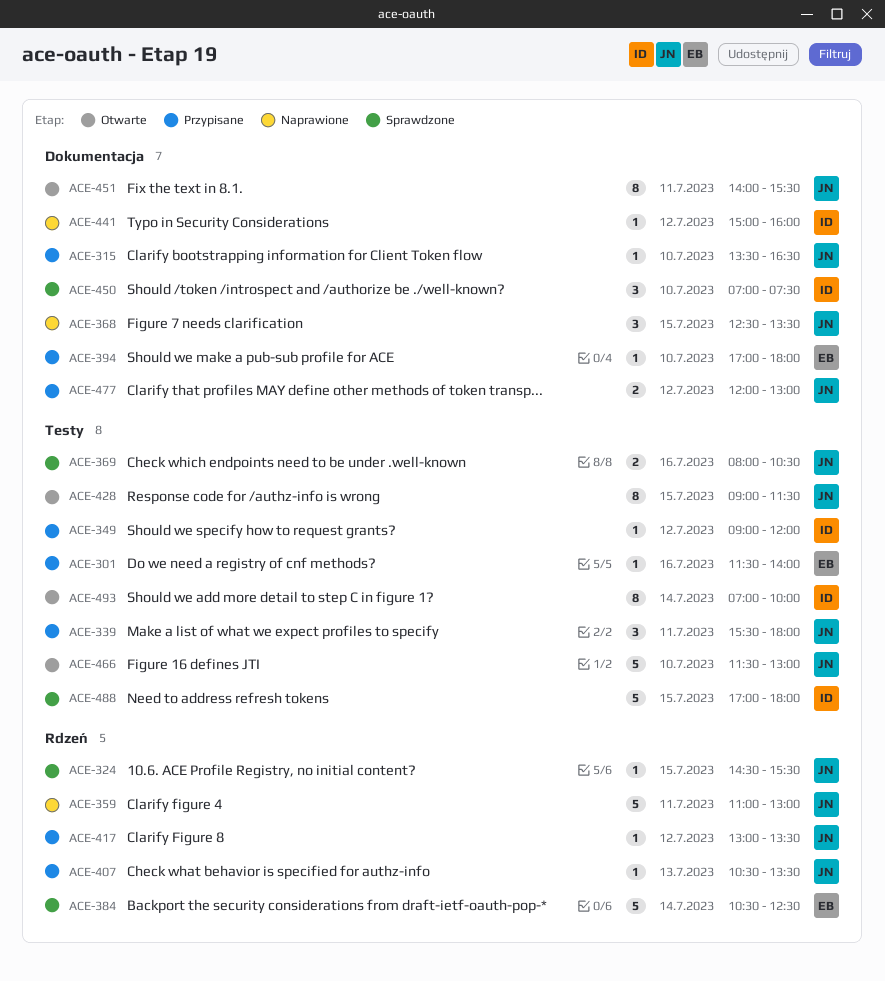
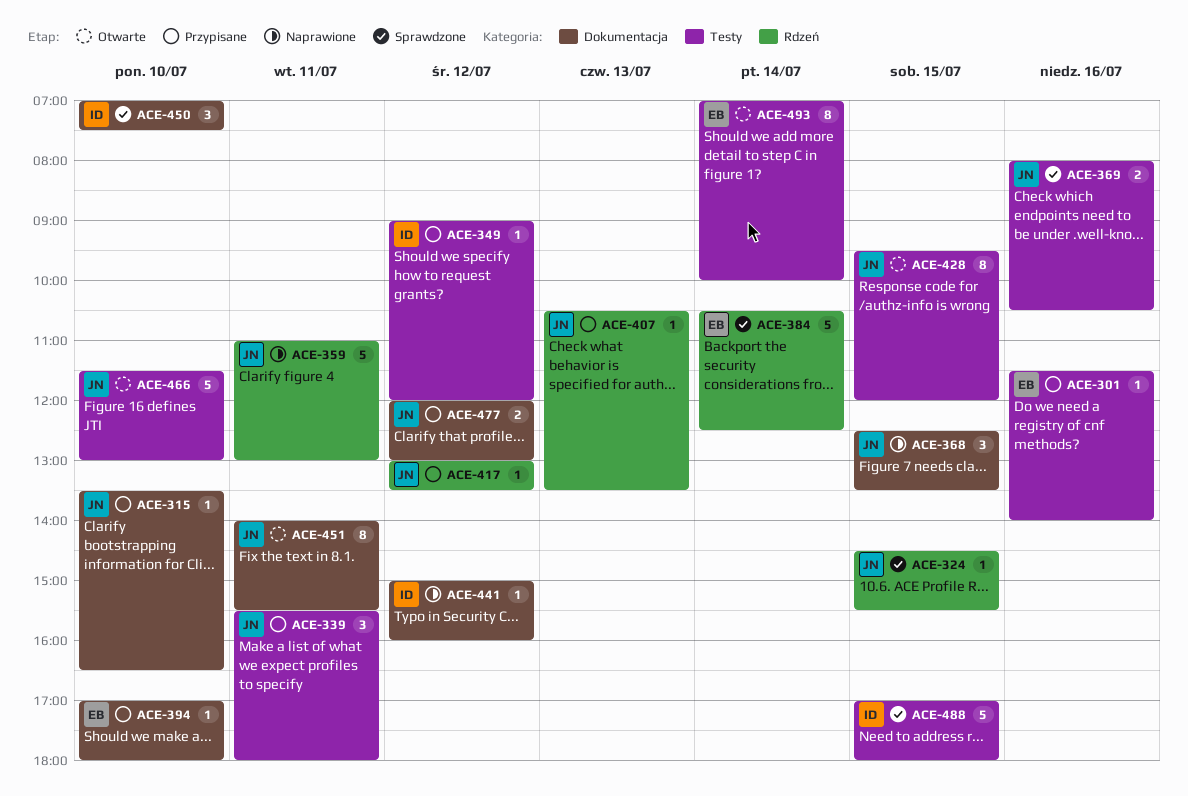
ACE-428, begins: 09:00 -> 09:30
ACE-428, ends: 11:30 -> 12:00
ACE-493, owner: ID -> EB

